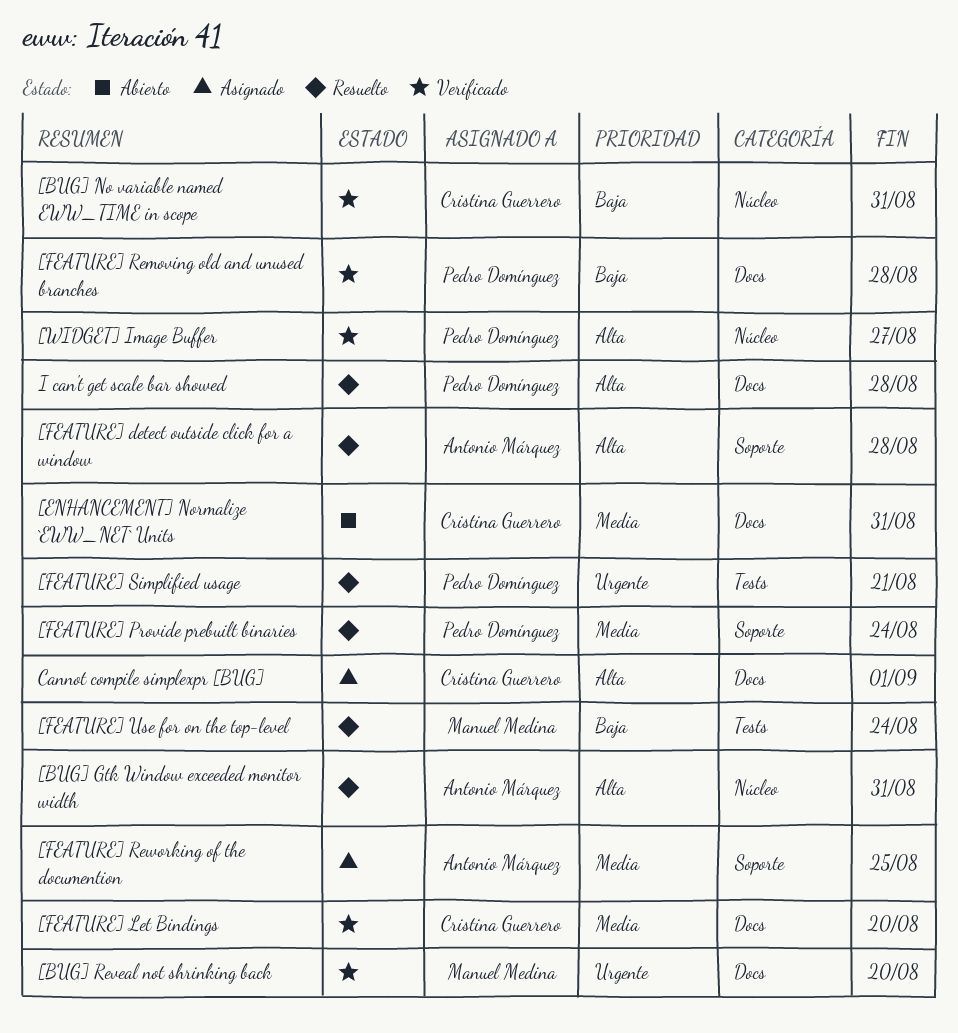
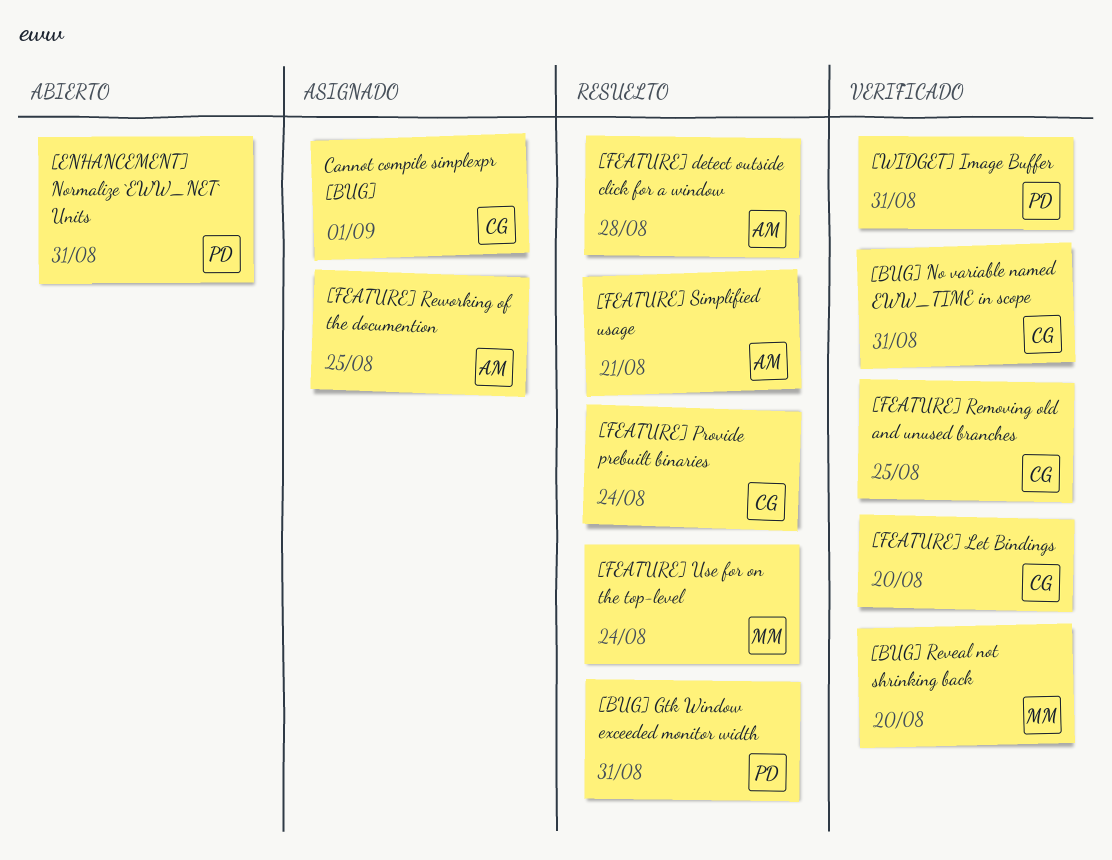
[BUG] Gtk Window exceeded monitor width, owner: Antonio Márquez -> Pedro Domínguez
[ENHANCEMENT] Normalize `EWW_NET` Units, owner: Cristina Guerrero -> Pedro Domínguez
[FEATURE] Provide prebuilt binaries, owner: Pedro Domínguez -> Cristina Guerrero
[FEATURE] Removing old and unused branches, owner: Pedro Domínguez -> Cristina Guerrero
[FEATURE] Removing old and unused branches, due: Aug 28 -> Aug 25
[FEATURE] Simplified usage, owner: Pedro Domínguez -> Antonio Márquez
[WIDGET] Image Buffer, due: Aug 27 -> Aug 31
I can't get scale bar showed: present -> none

